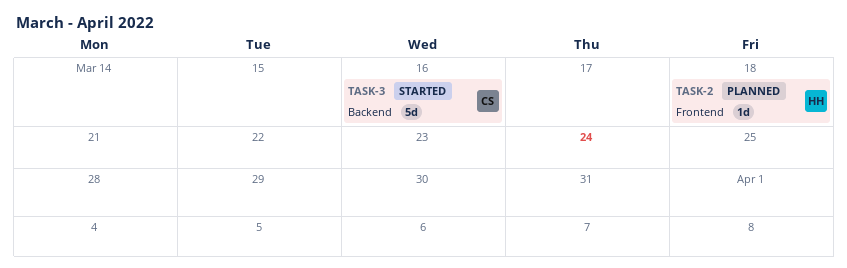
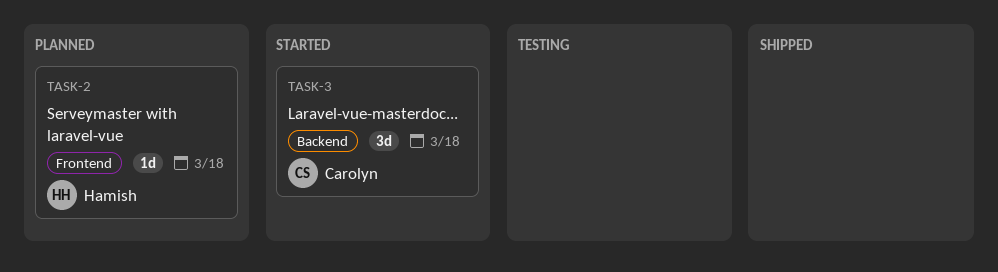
TASK-3, estimate: 5d -> 3d
TASK-3, due: Mar 16 -> Mar 18

